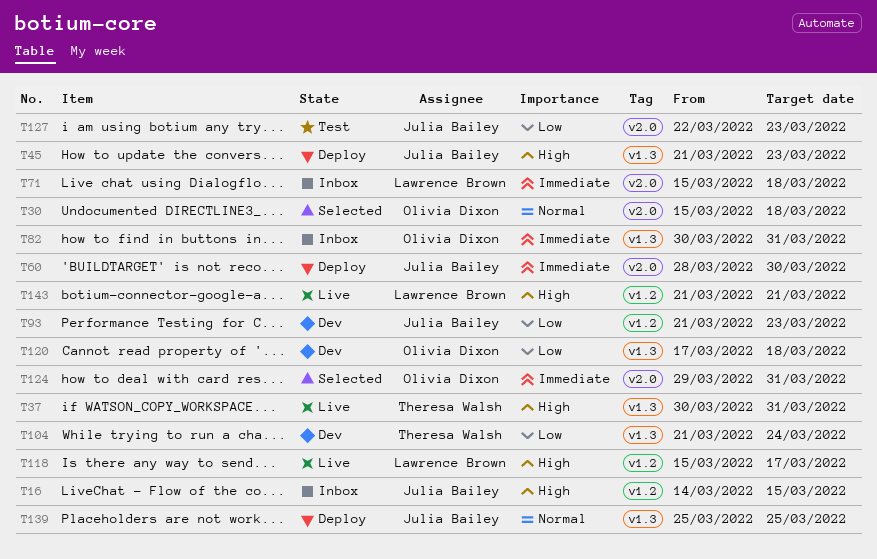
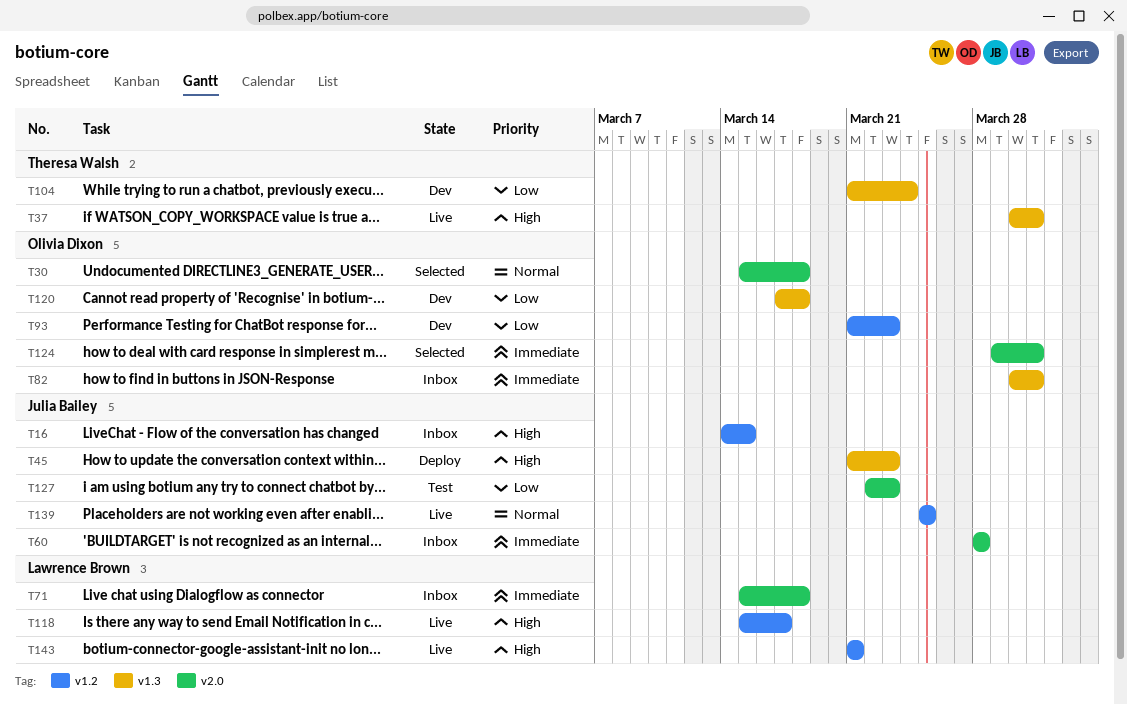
T60, status: Deploy -> Inbox
T60, due: Mar 30 -> Mar 28
T93, owner: Julia Bailey -> Olivia Dixon
T139, status: Deploy -> Live
T139, label: v1.3 -> v1.2

